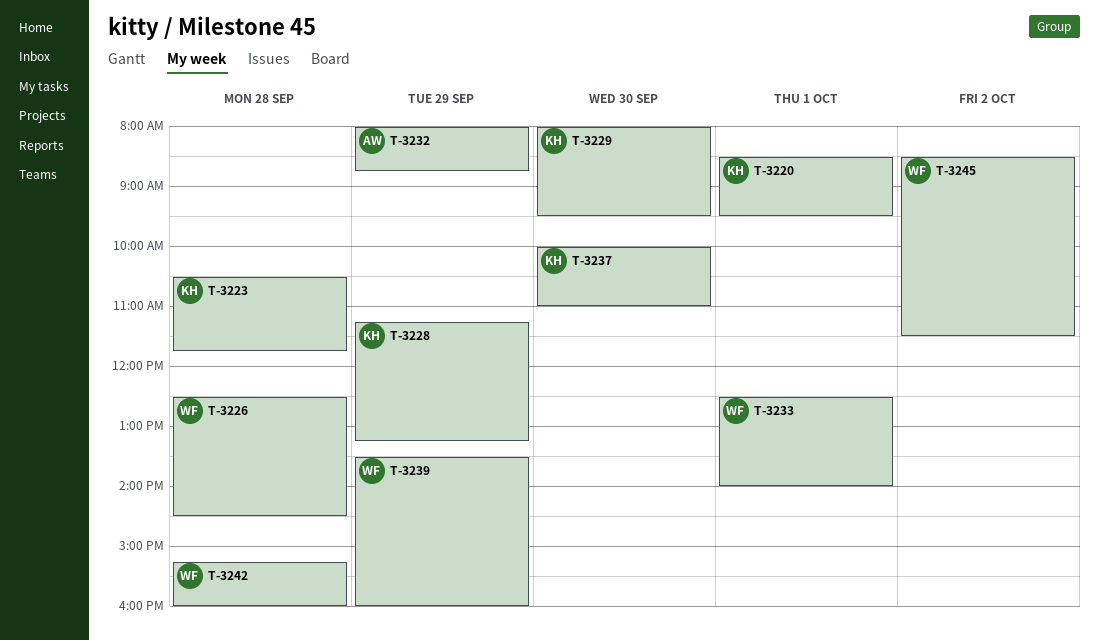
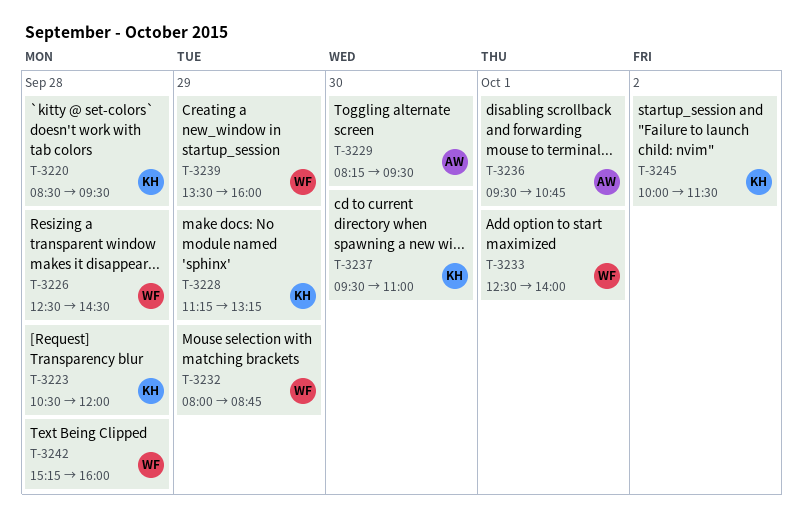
T-3220, day: Oct 1 -> Sep 28
T-3223, ends: 11:45 -> 12:00
T-3229, owner: KH -> AW
T-3229, begins: 08:00 -> 08:15
T-3232, owner: AW -> WF
T-3236: none -> present
T-3237, begins: 10:00 -> 09:30
T-3245, owner: WF -> KH
T-3245, begins: 08:30 -> 10:00

